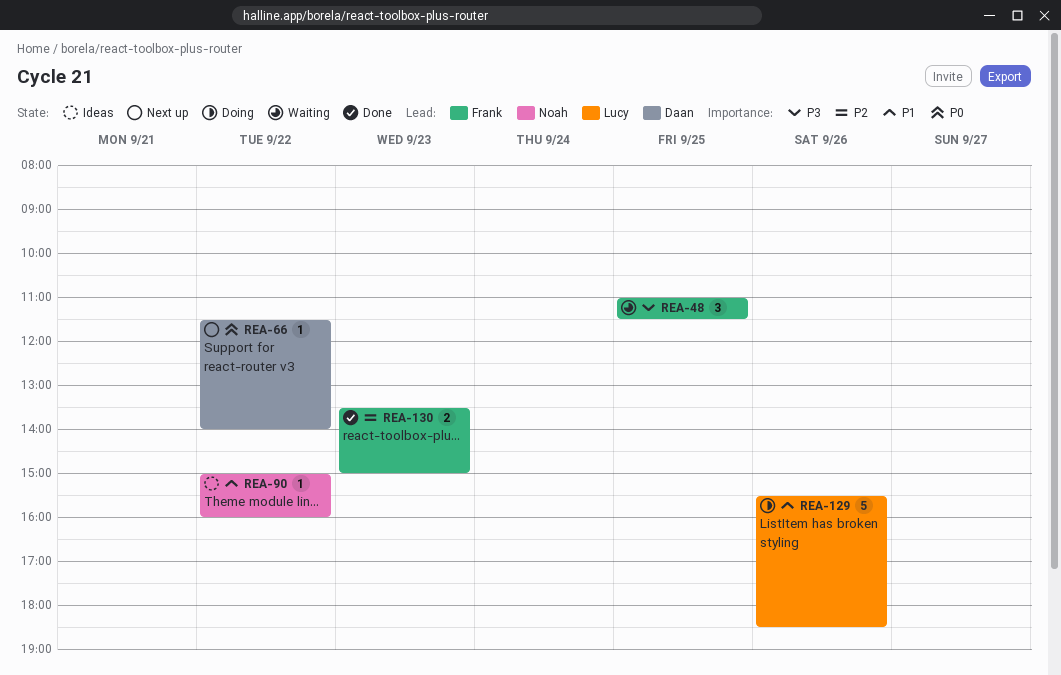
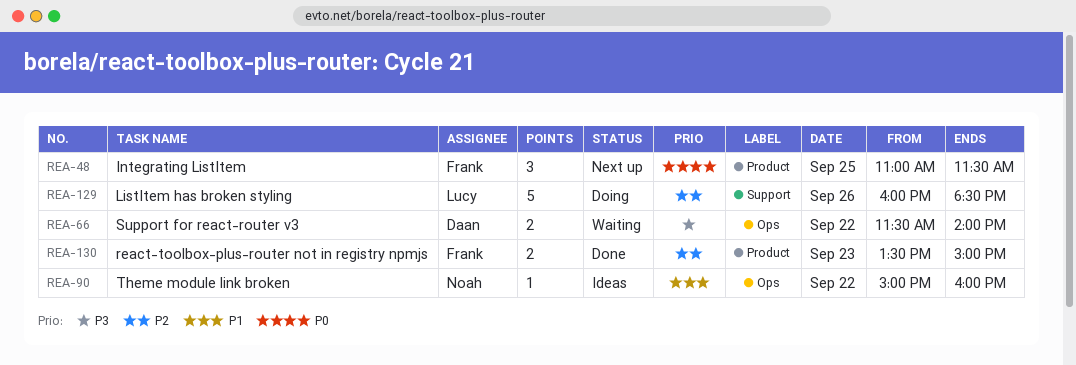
REA-48, status: Waiting -> Next up
REA-48, priority: P3 -> P0
REA-66, status: Next up -> Waiting
REA-66, priority: P0 -> P3
REA-66, estimate: 1 -> 2
REA-129, priority: P1 -> P2
REA-129, begins: 15:30 -> 16:00

